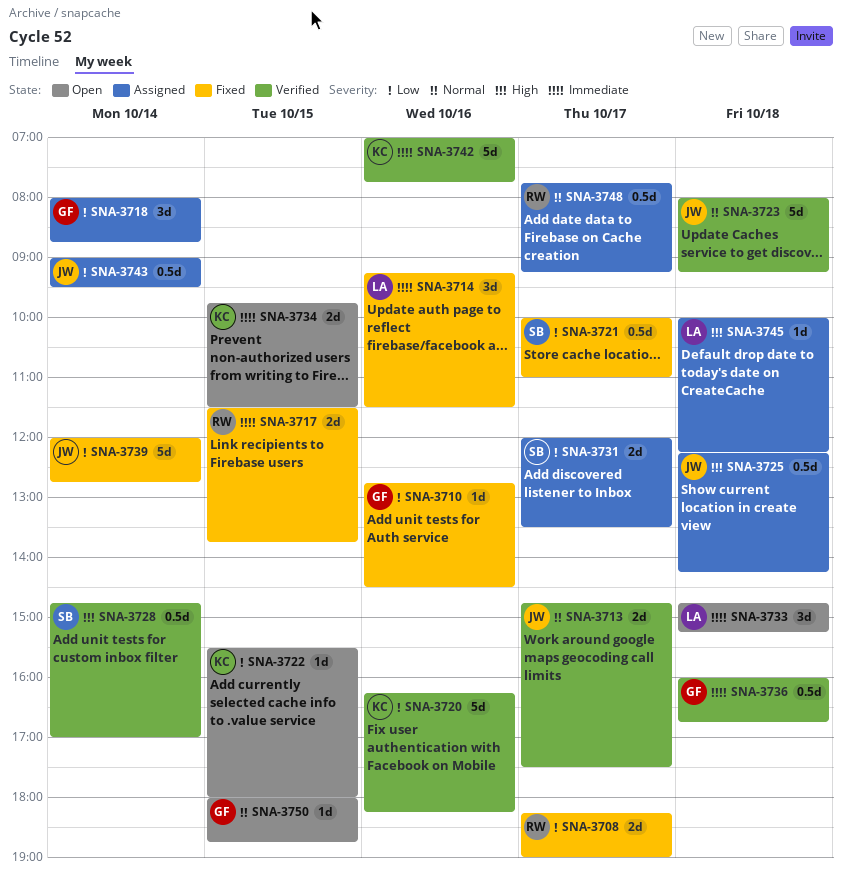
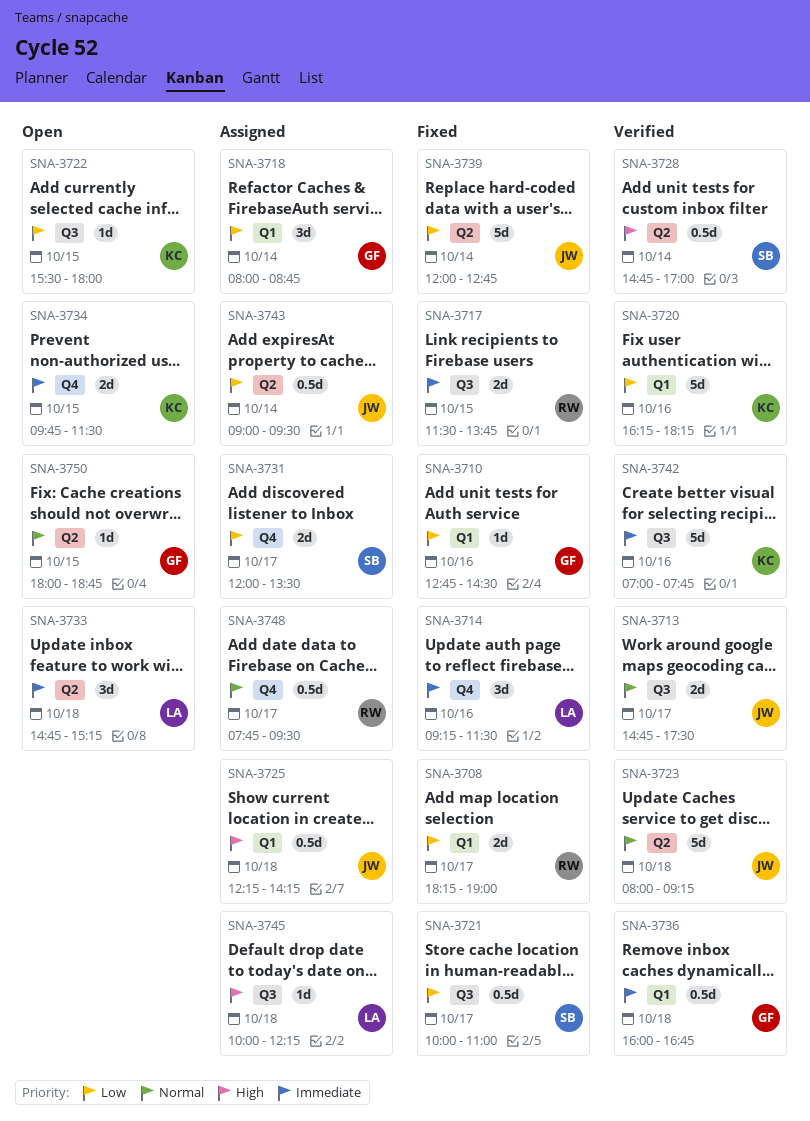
SNA-3748, ends: 09:15 -> 09:30

